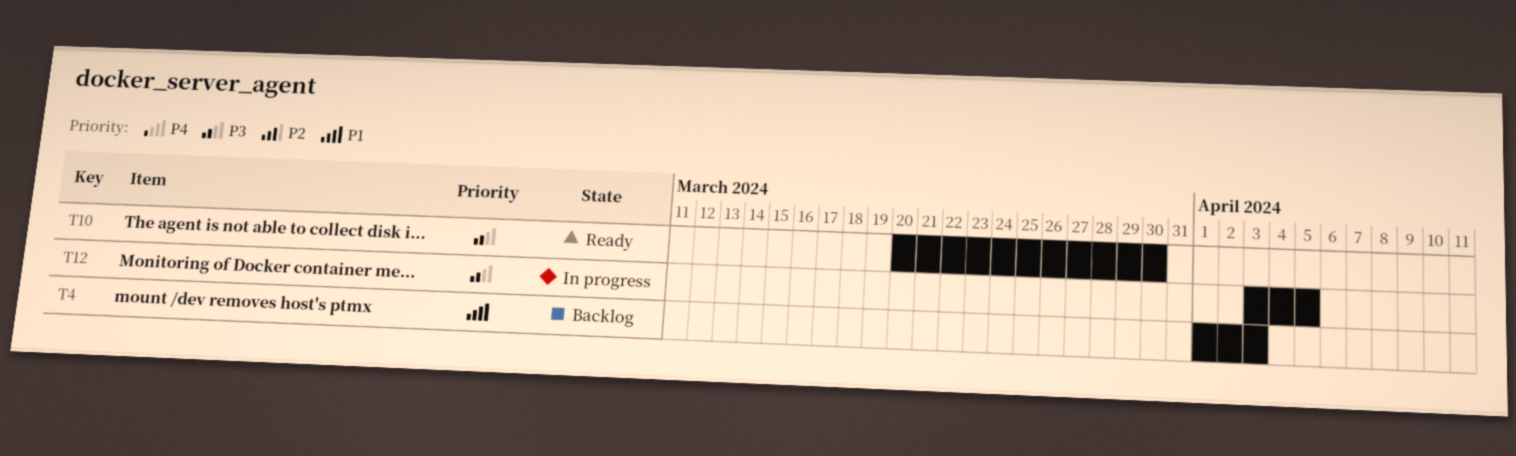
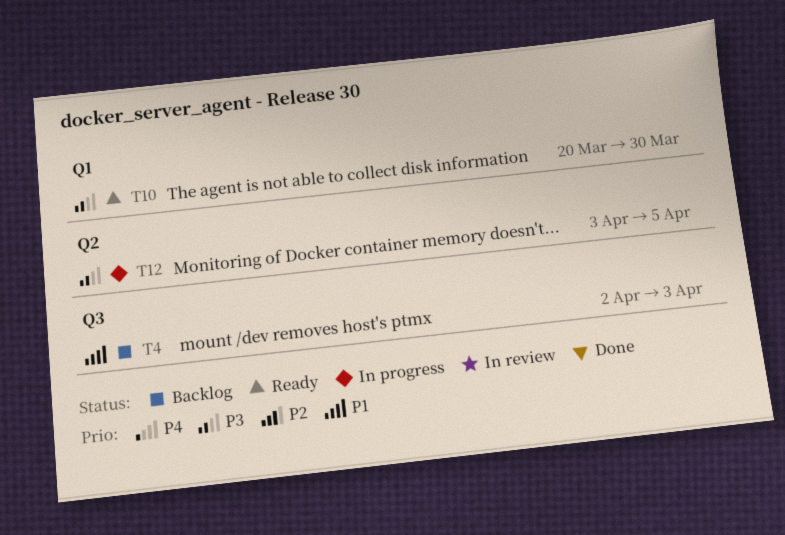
T4, start: Apr 1 -> Apr 2

